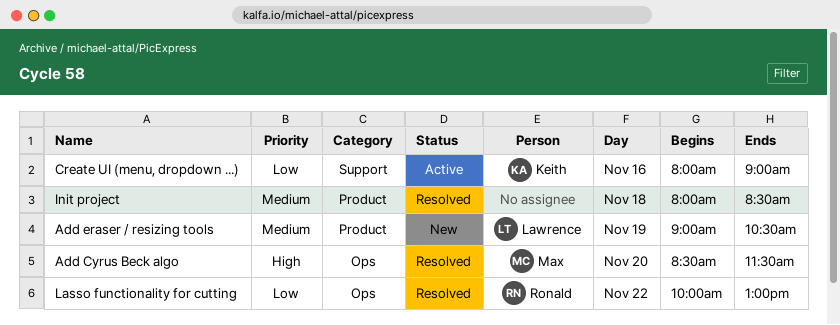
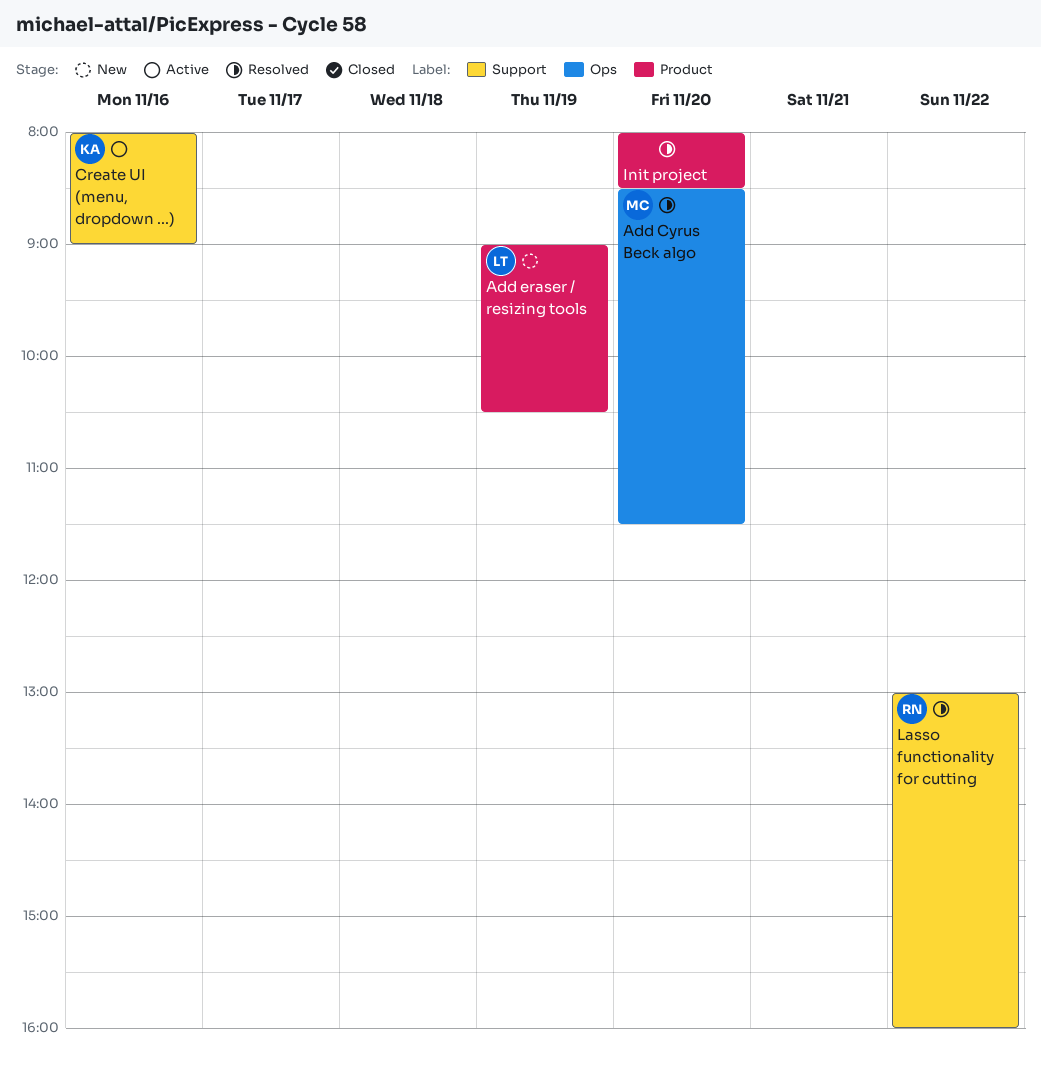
Init project, day: Nov 18 -> Nov 20
Lasso functionality for cutting, label: Ops -> Support
Lasso functionality for cutting, begins: 10:00 -> 13:00
Lasso functionality for cutting, ends: 13:00 -> 16:00

